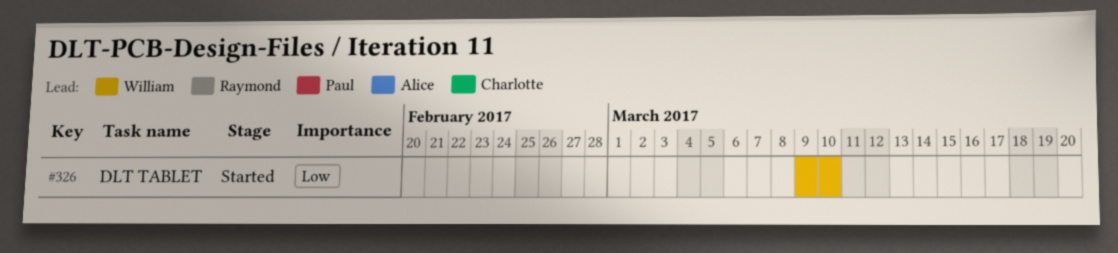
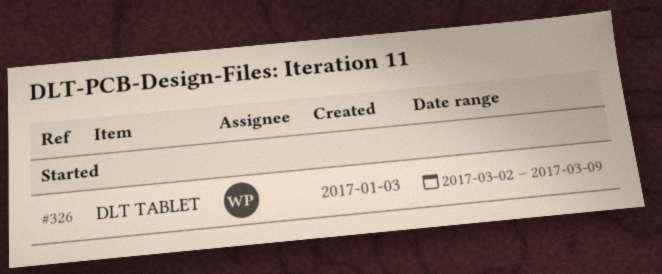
#326, start: Mar 9 -> Mar 2
#326, due: Mar 10 -> Mar 9

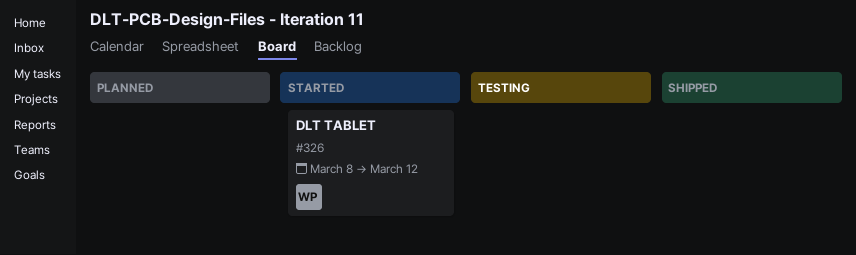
#326, start: Mar 2 -> Mar 8
#326, due: Mar 9 -> Mar 12

